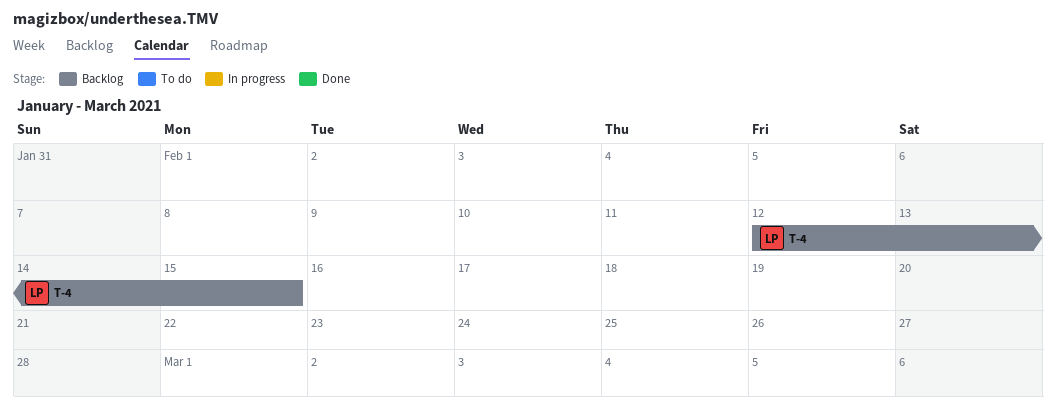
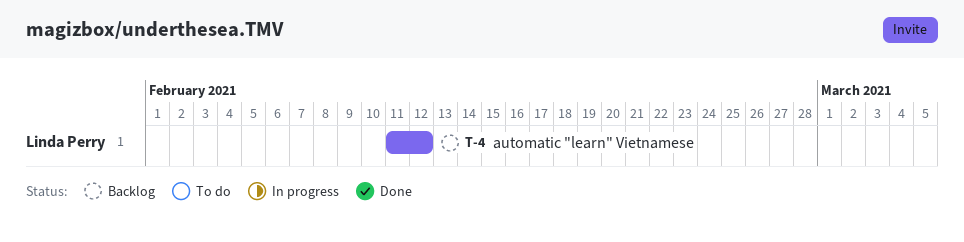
T-4, start: Feb 12 -> Feb 11
T-4, due: Feb 15 -> Feb 12

